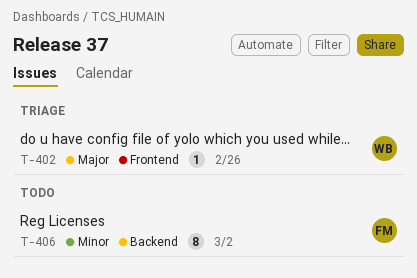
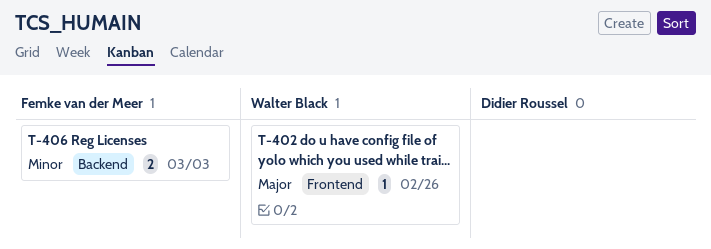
T-406, estimate: 8 -> 2
T-406, due: Mar 2 -> Mar 3

